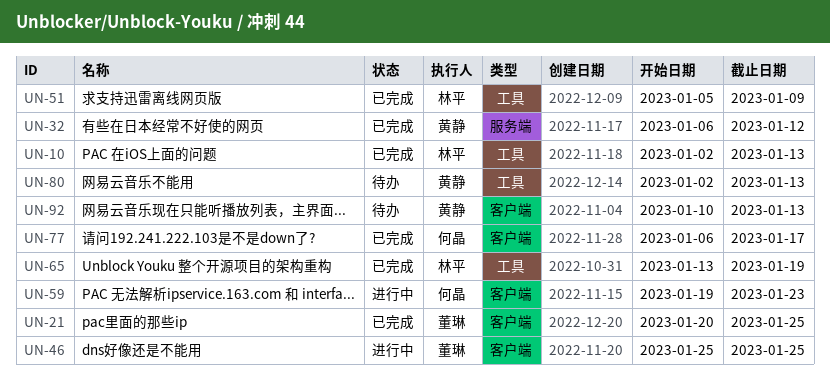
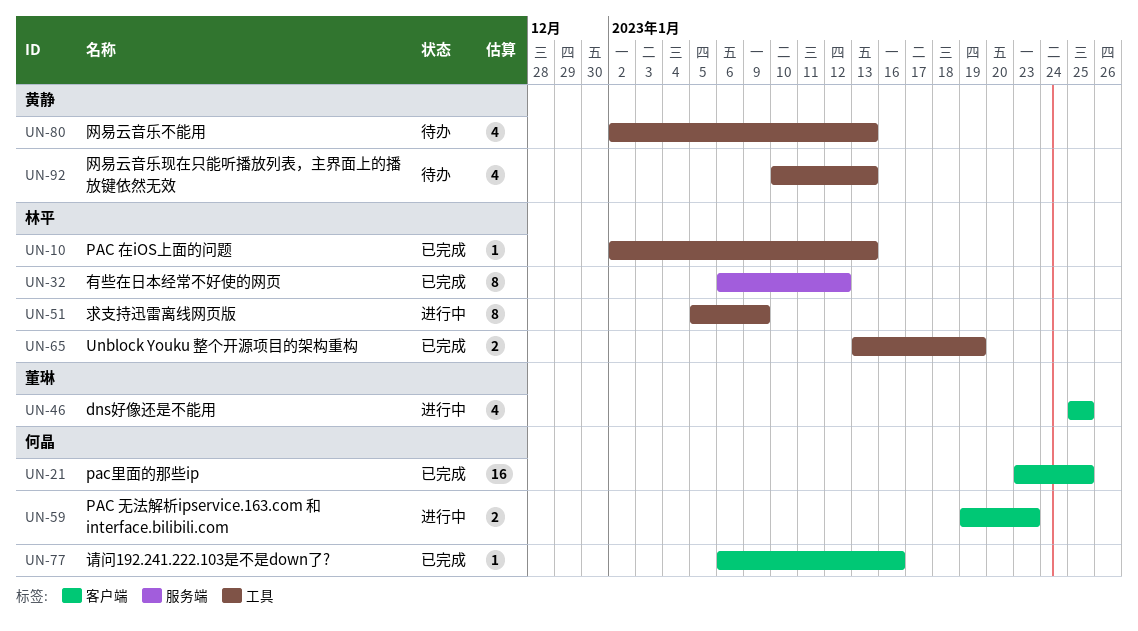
UN-21, owner: 董琳 -> 何晶
UN-21, start: Jan 20 -> Jan 23
UN-32, owner: 黄静 -> 林平
UN-51, status: 已完成 -> 进行中
UN-77, due: Jan 17 -> Jan 16
UN-92, label: 客户端 -> 工具

